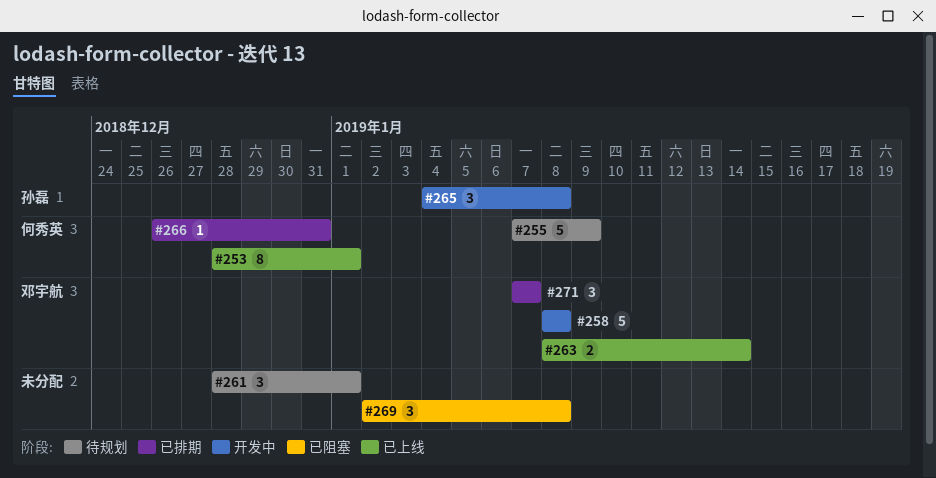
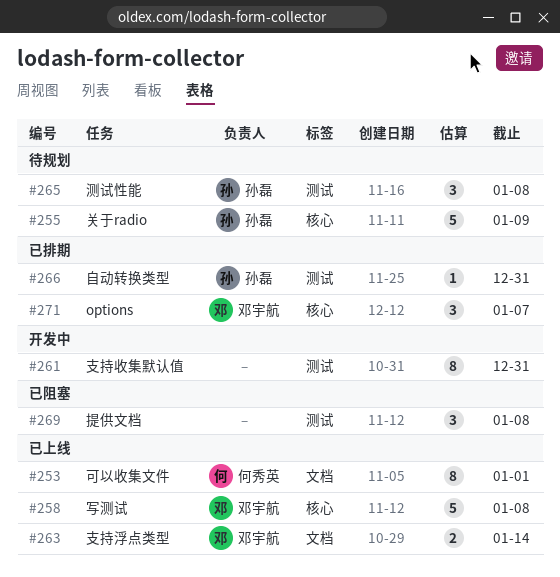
#255, owner: 何秀英 -> 孙磊
#258, status: 开发中 -> 已上线
#261, status: 待规划 -> 开发中
#261, estimate: 3 -> 8
#261, due: Jan 1 -> Dec 31
#265, status: 开发中 -> 待规划
#266, owner: 何秀英 -> 孙磊

